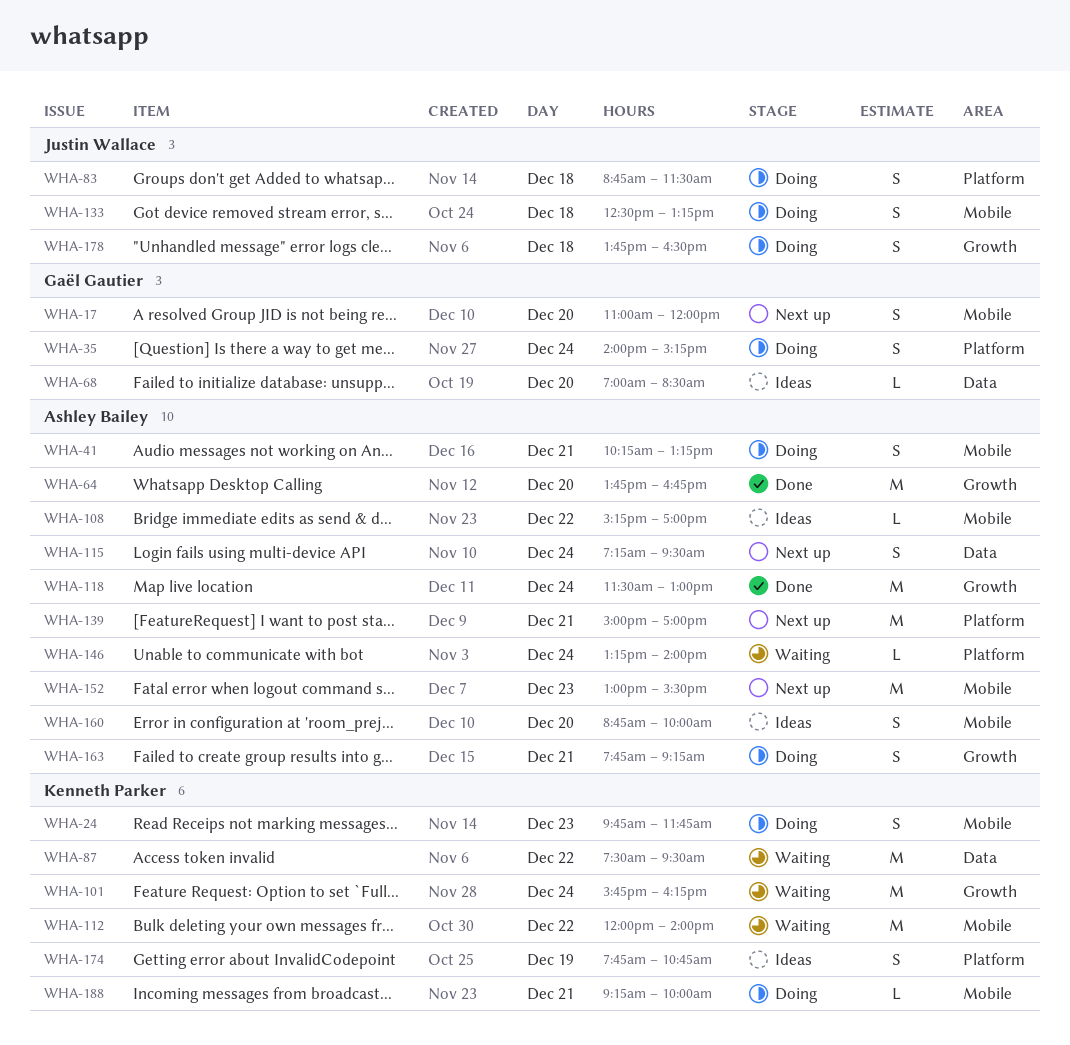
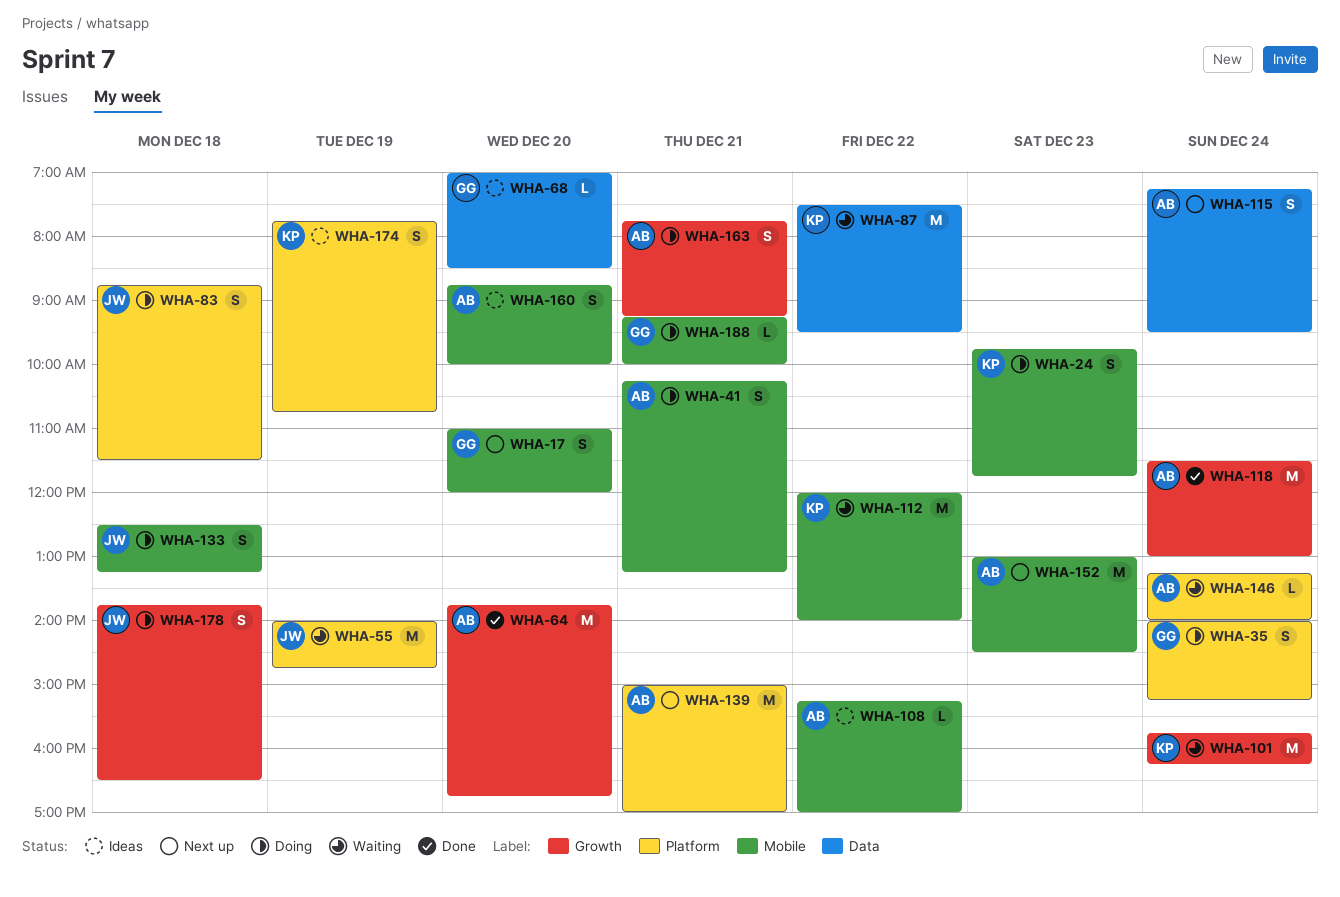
WHA-55: none -> present
WHA-152, ends: 15:30 -> 14:30
WHA-188, owner: Kenneth Parker -> Gaël Gautier

